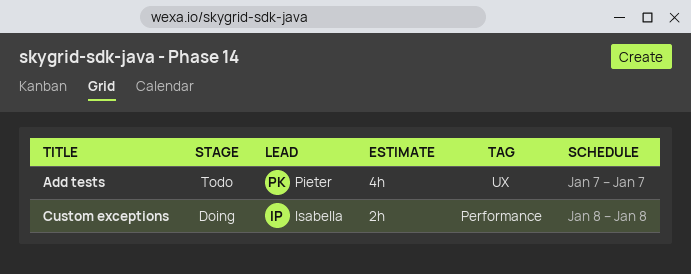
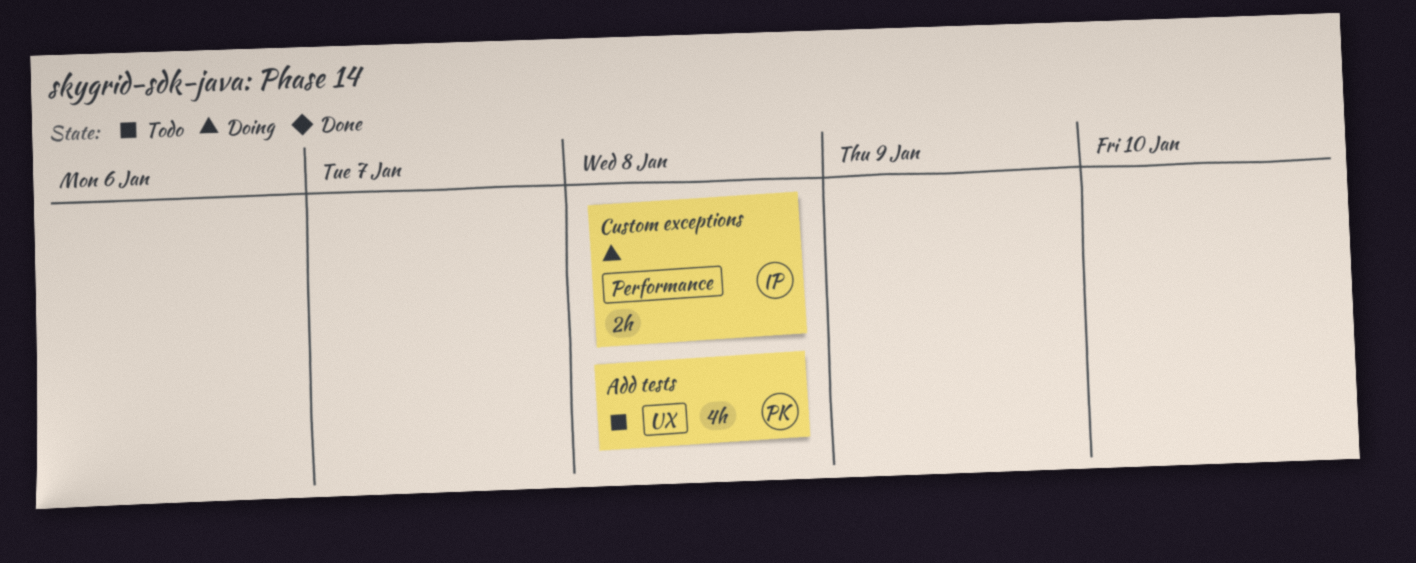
Add tests, due: Jan 7 -> Jan 8

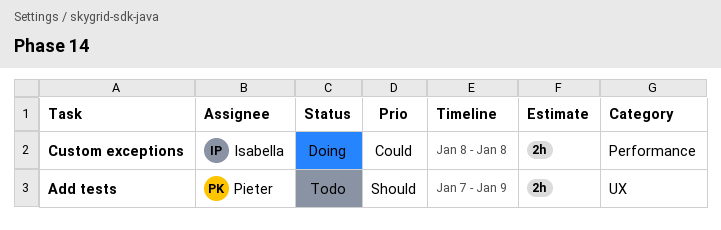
Add tests, estimate: 4h -> 2h
Add tests, due: Jan 8 -> Jan 9

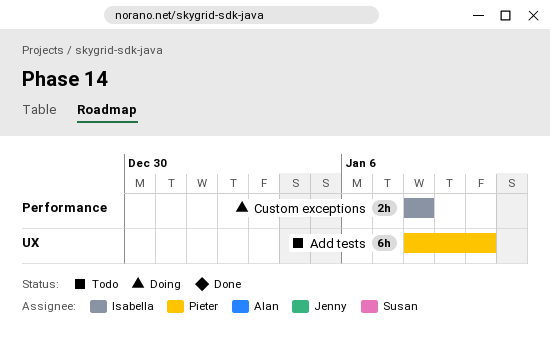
Add tests, estimate: 2h -> 6h
Add tests, start: Jan 7 -> Jan 8
Add tests, due: Jan 9 -> Jan 10

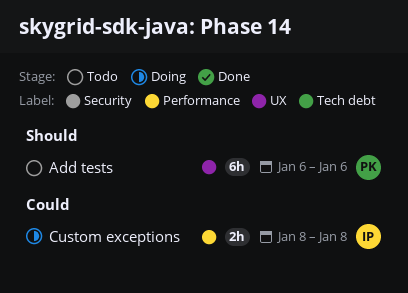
Add tests, start: Jan 8 -> Jan 6
Add tests, due: Jan 10 -> Jan 6

